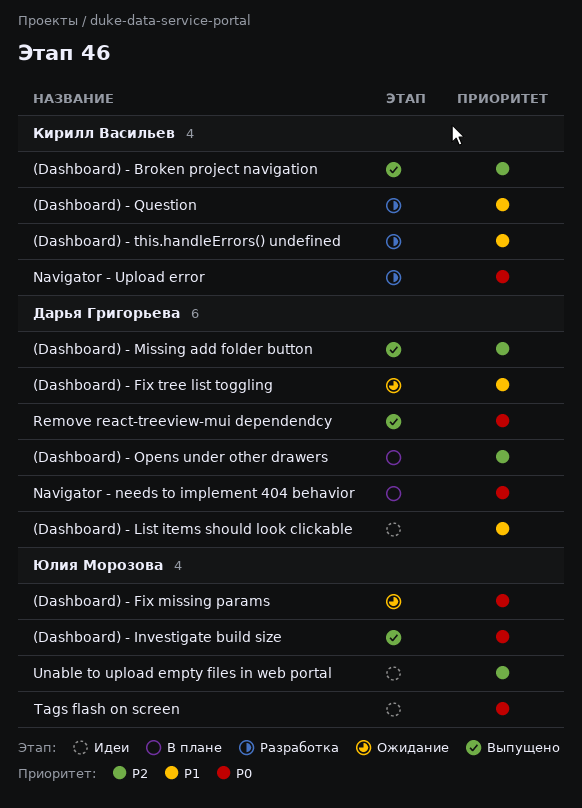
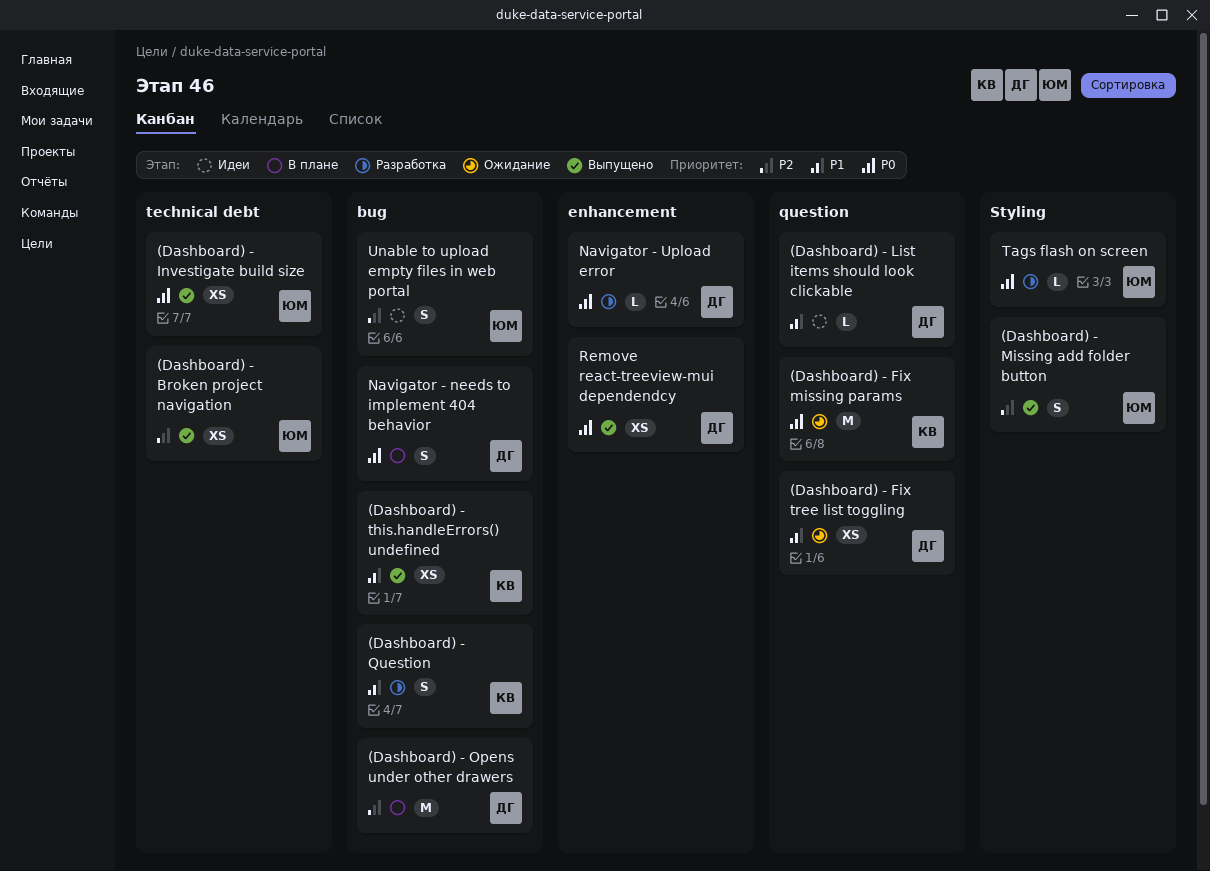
(Dashboard) - Broken project navigation, owner: Кирилл Васильев -> Юлия Морозова
(Dashboard) - Fix missing params, owner: Юлия Морозова -> Кирилл Васильев
(Dashboard) - Missing add folder button, owner: Дарья Григорьева -> Юлия Морозова
(Dashboard) - this.handleErrors() undefined, status: Разработка -> Выпущено
Navigator - Upload error, owner: Кирилл Васильев -> Дарья Григорьева
Tags flash on screen, status: Идеи -> Разработка

